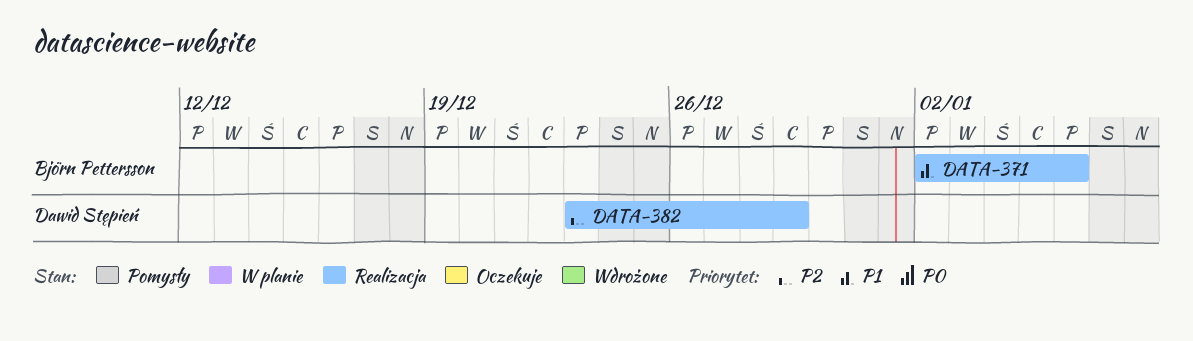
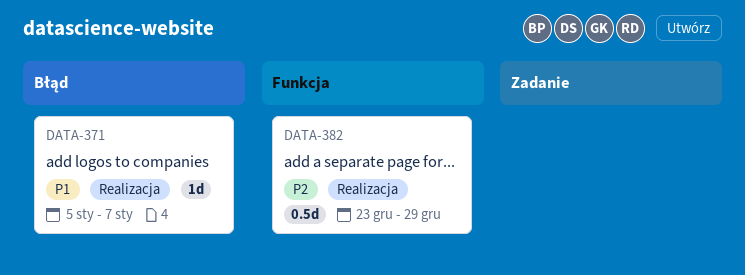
DATA-371, start: Jan 2 -> Jan 5
DATA-371, due: Jan 6 -> Jan 7

